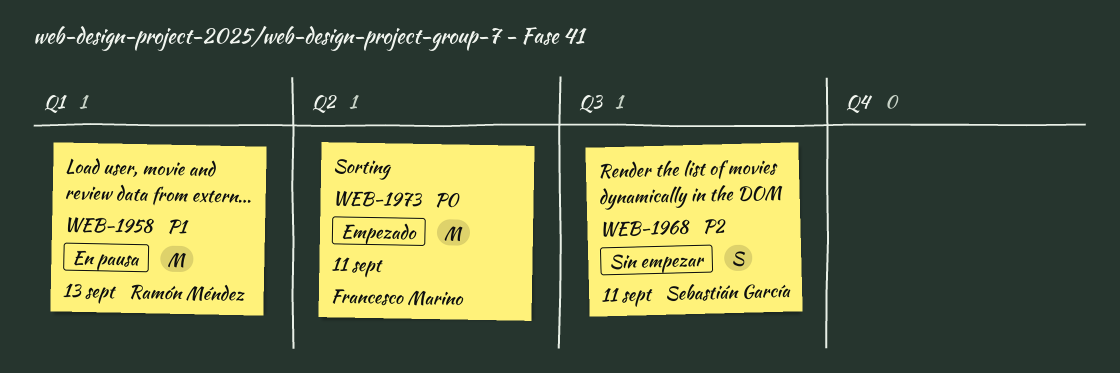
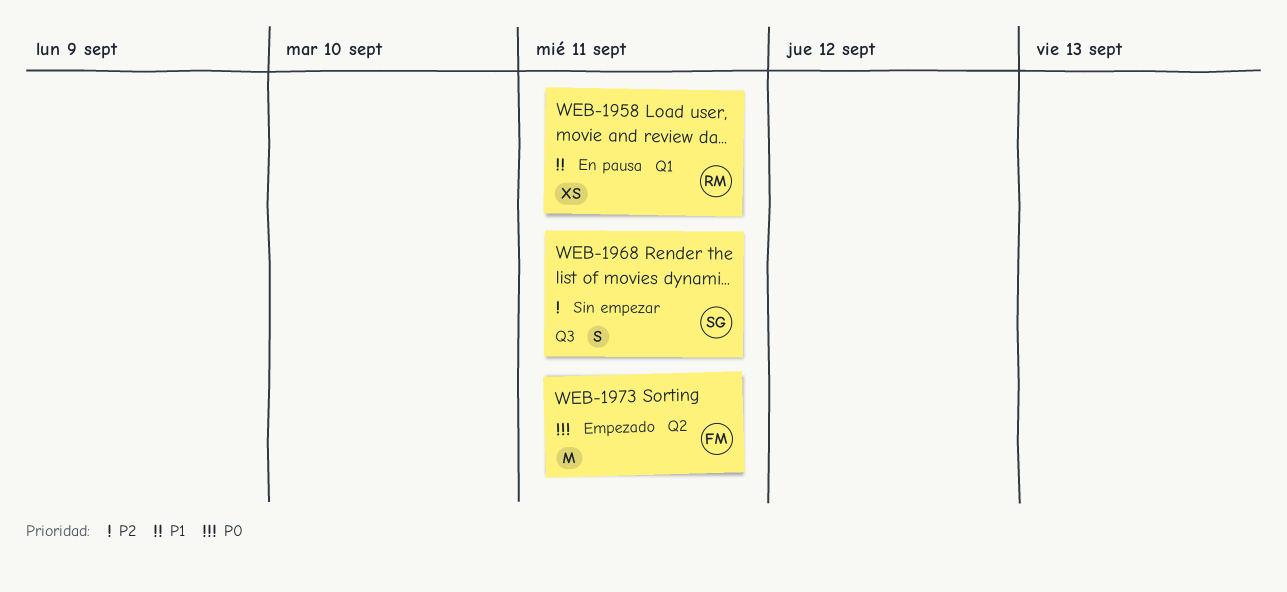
WEB-1958, estimate: M -> XS
WEB-1958, due: Sep 13 -> Sep 11

